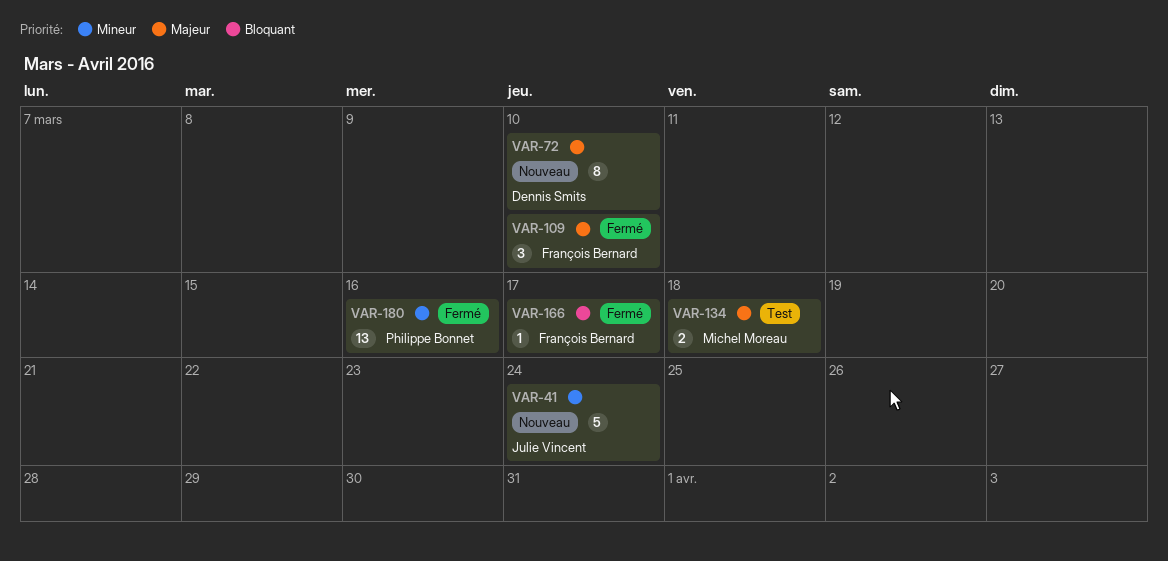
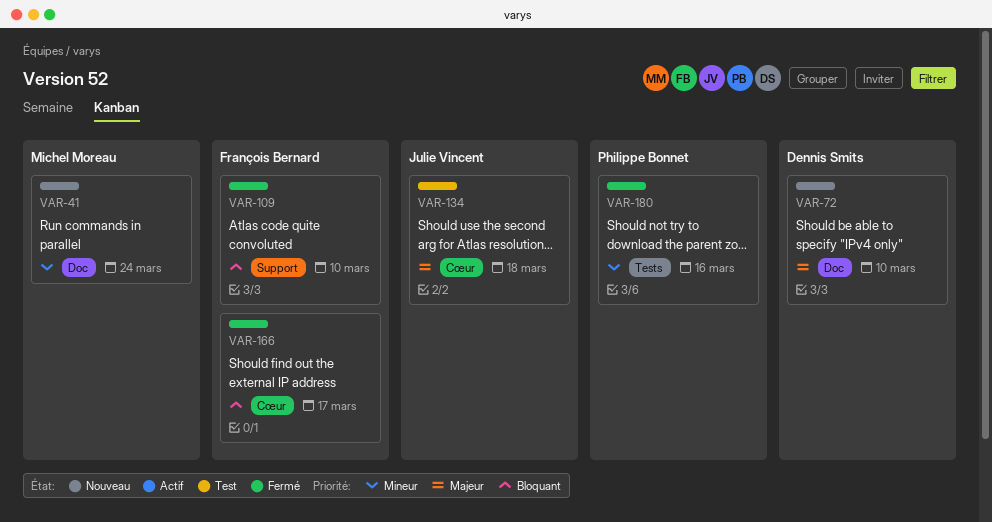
VAR-41, owner: Julie Vincent -> Michel Moreau
VAR-109, priority: Majeur -> Bloquant
VAR-134, owner: Michel Moreau -> Julie Vincent

